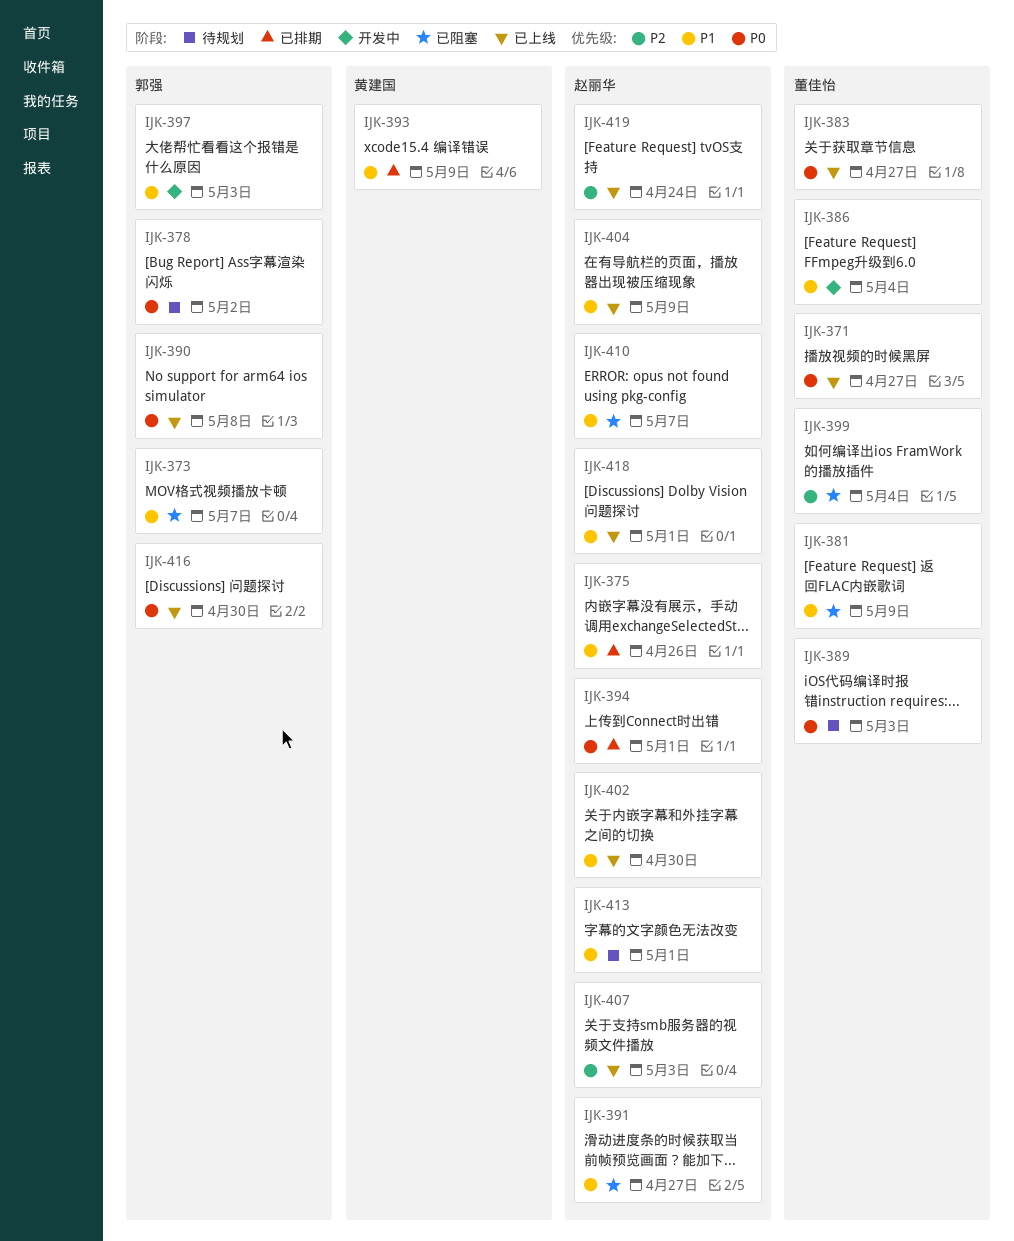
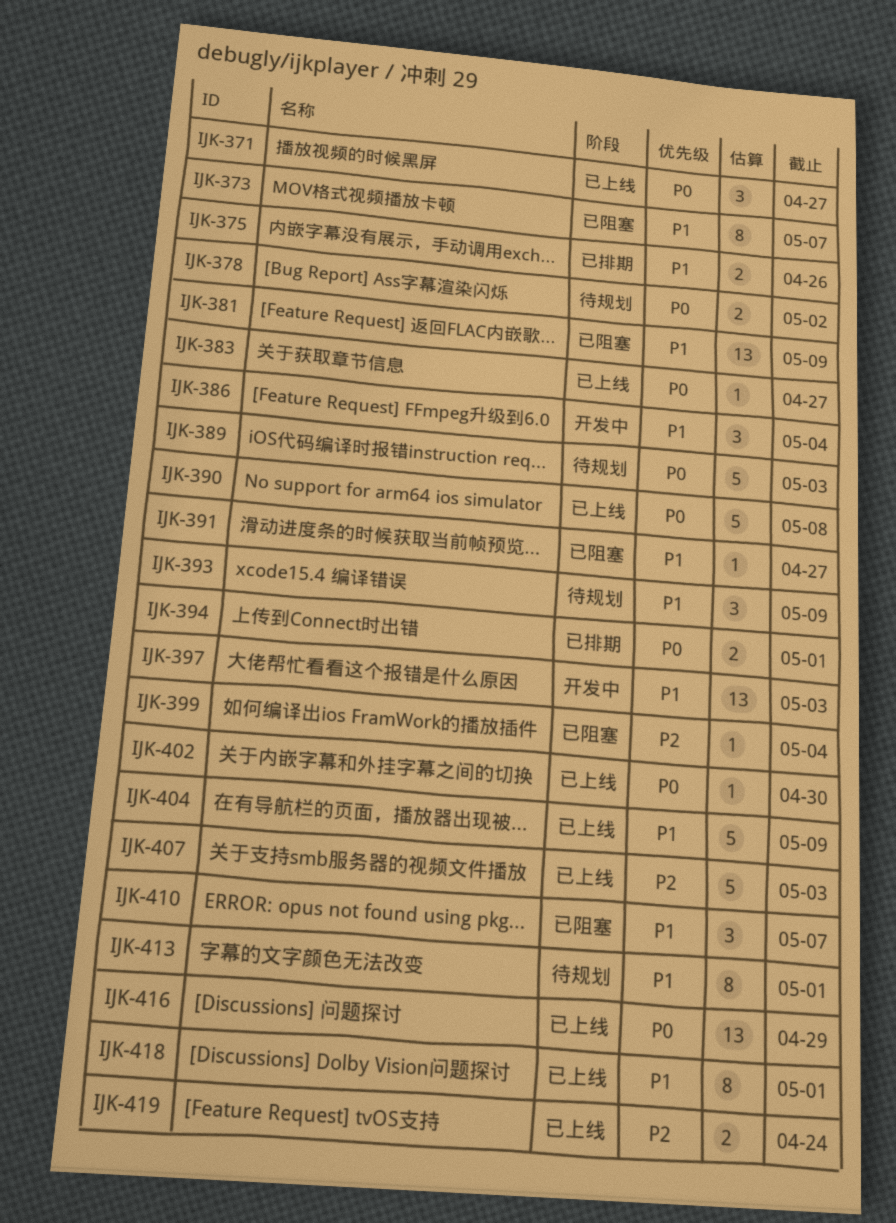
IJK-393, status: 已排期 -> 待规划
IJK-402, priority: P1 -> P0
IJK-416, due: Apr 30 -> Apr 29

